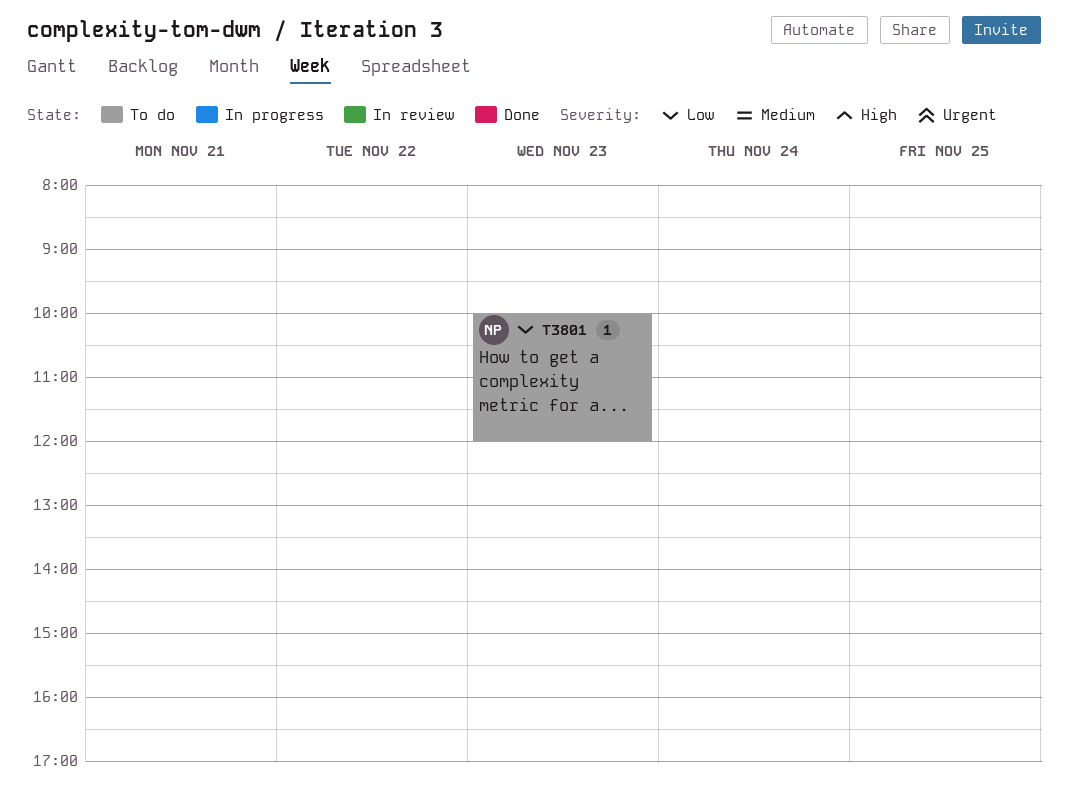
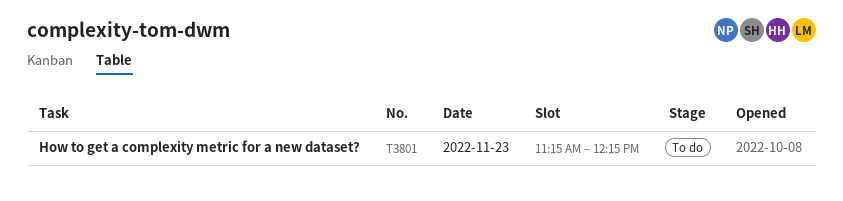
T3801, begins: 10:00 -> 11:15
T3801, ends: 12:00 -> 12:15

